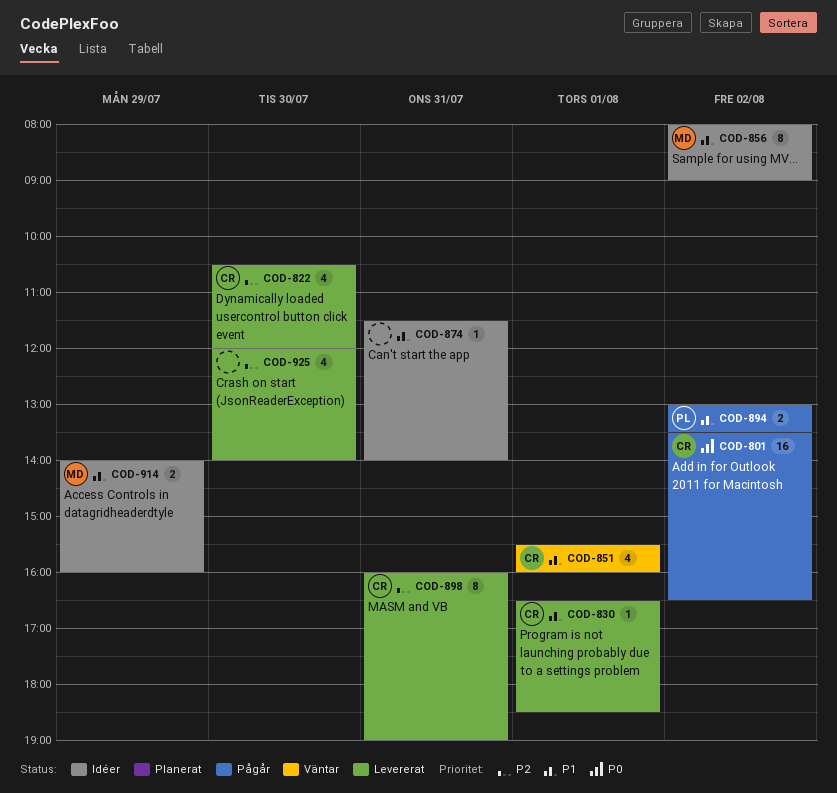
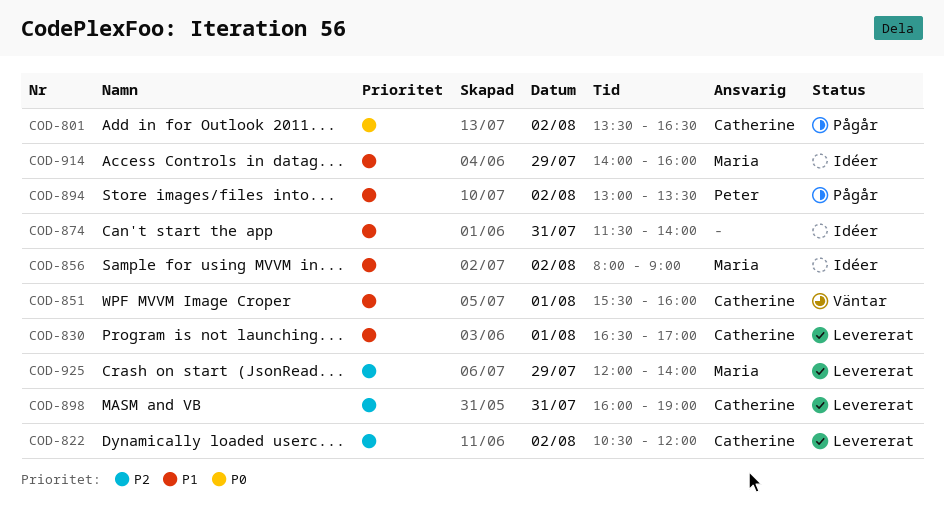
COD-822, day: Jul 30 -> Aug 2
COD-830, ends: 18:30 -> 17:00
COD-925, owner: none -> Maria
COD-925, day: Jul 30 -> Jul 29

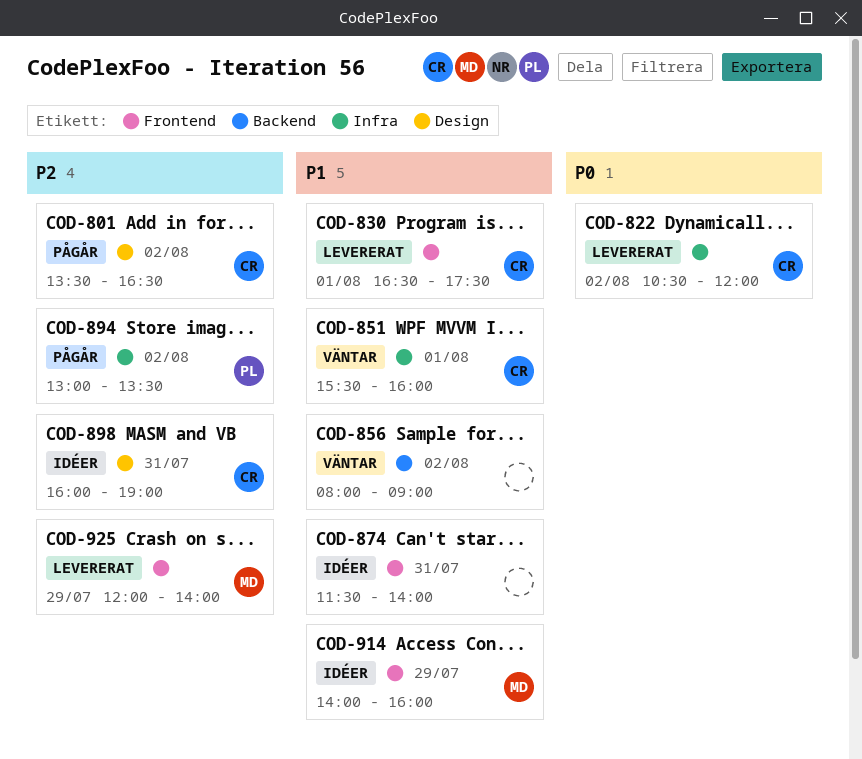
COD-801, priority: P0 -> P2
COD-822, priority: P2 -> P0
COD-830, ends: 17:00 -> 17:30
COD-856, status: Idéer -> Väntar
COD-856, owner: Maria -> none
COD-894, priority: P1 -> P2
COD-898, status: Levererat -> Idéer

